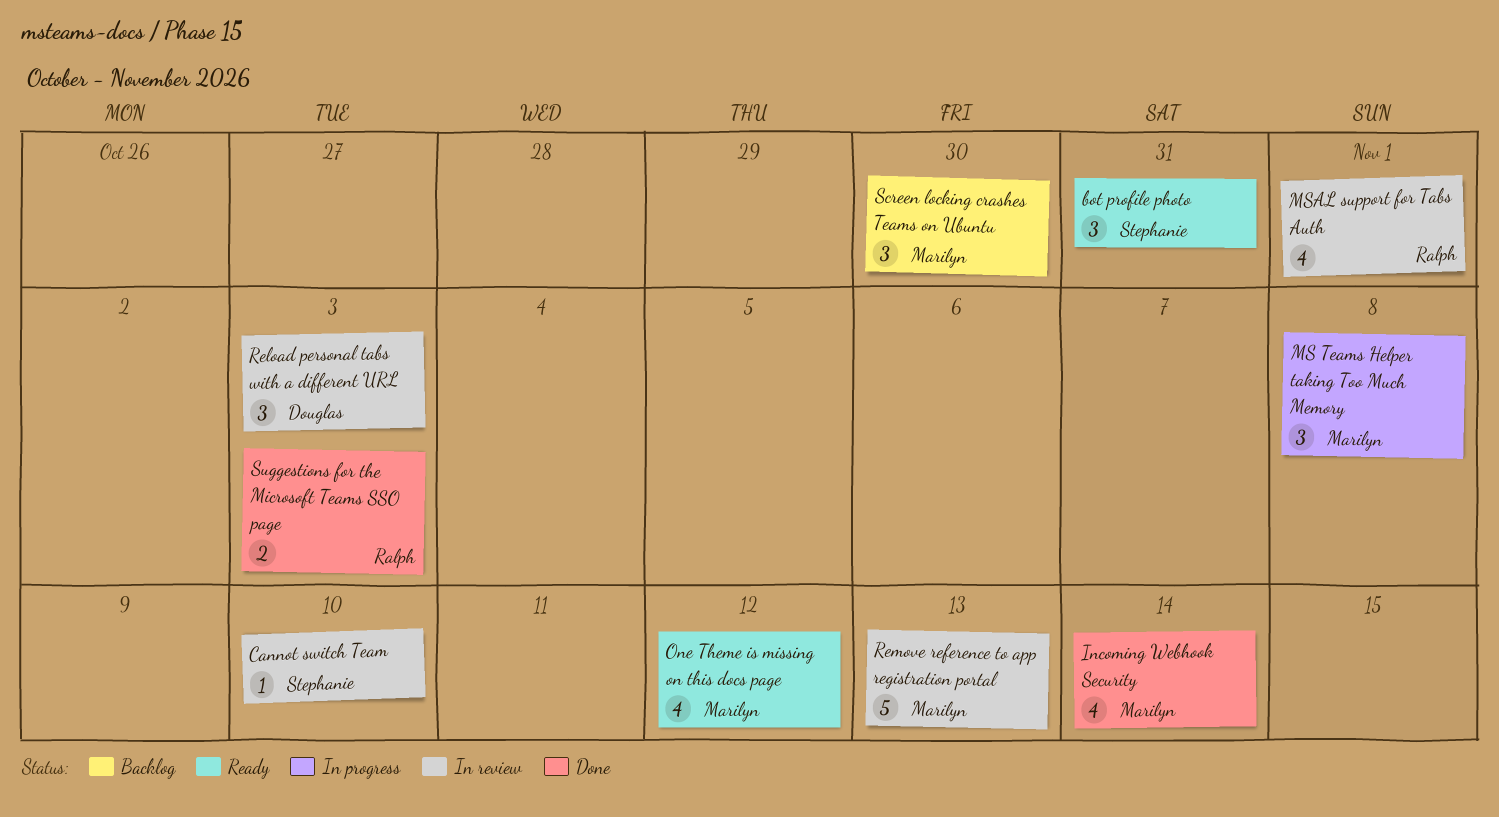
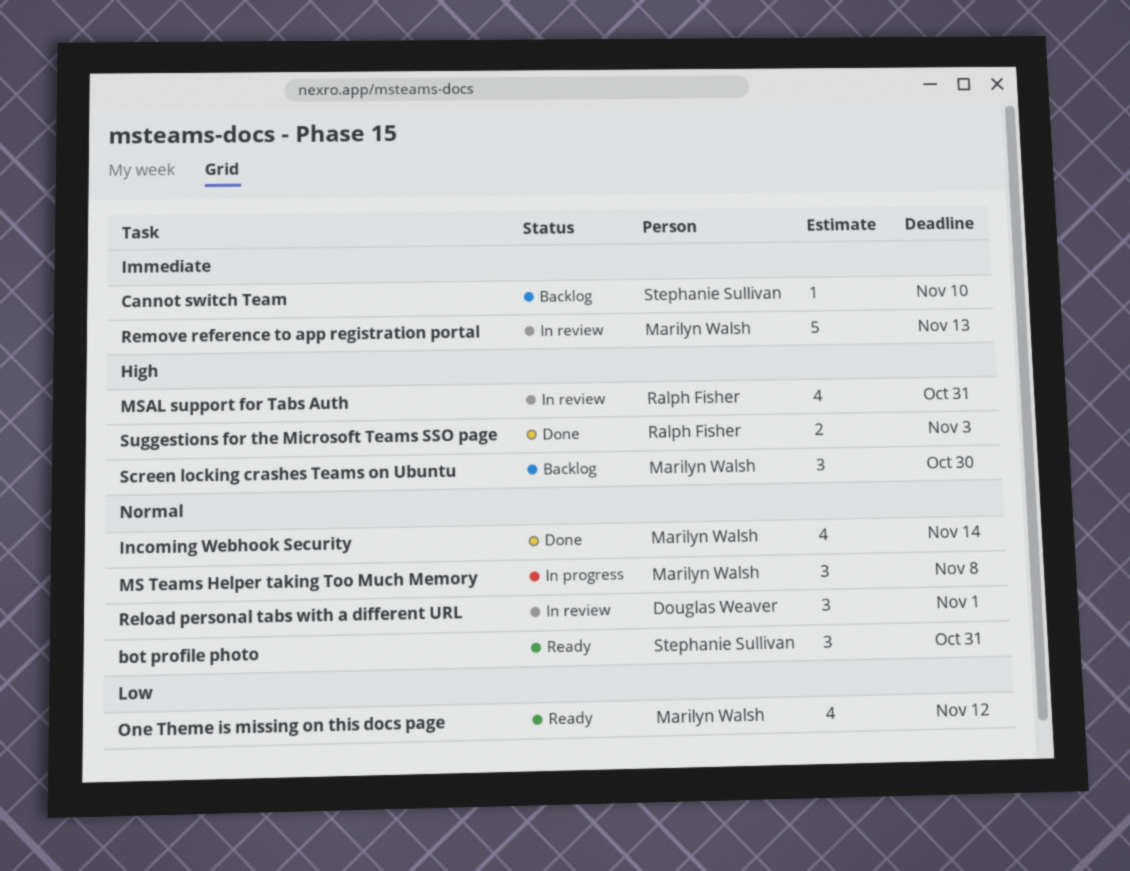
Cannot switch Team, status: In review -> Backlog
MSAL support for Tabs Auth, due: Nov 1 -> Oct 31
Reload personal tabs with a different URL, due: Nov 3 -> Nov 1

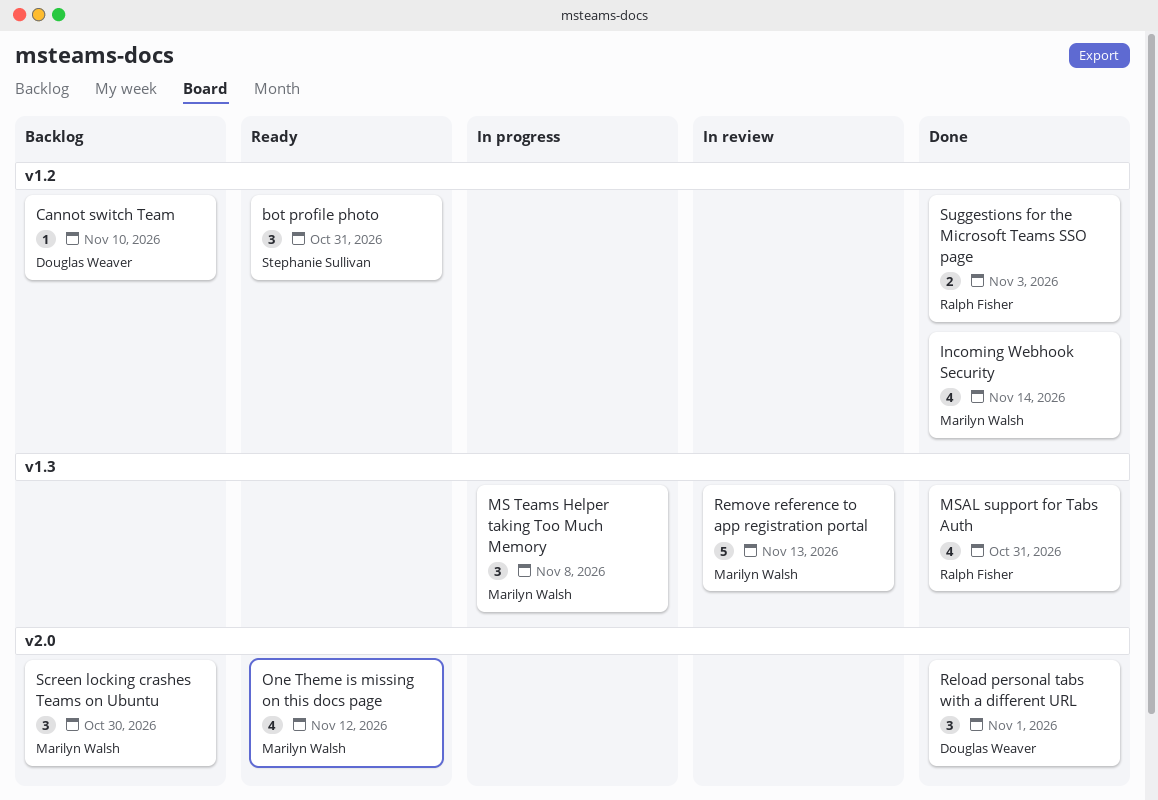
Cannot switch Team, owner: Stephanie Sullivan -> Douglas Weaver
MSAL support for Tabs Auth, status: In review -> Done
Reload personal tabs with a different URL, status: In review -> Done

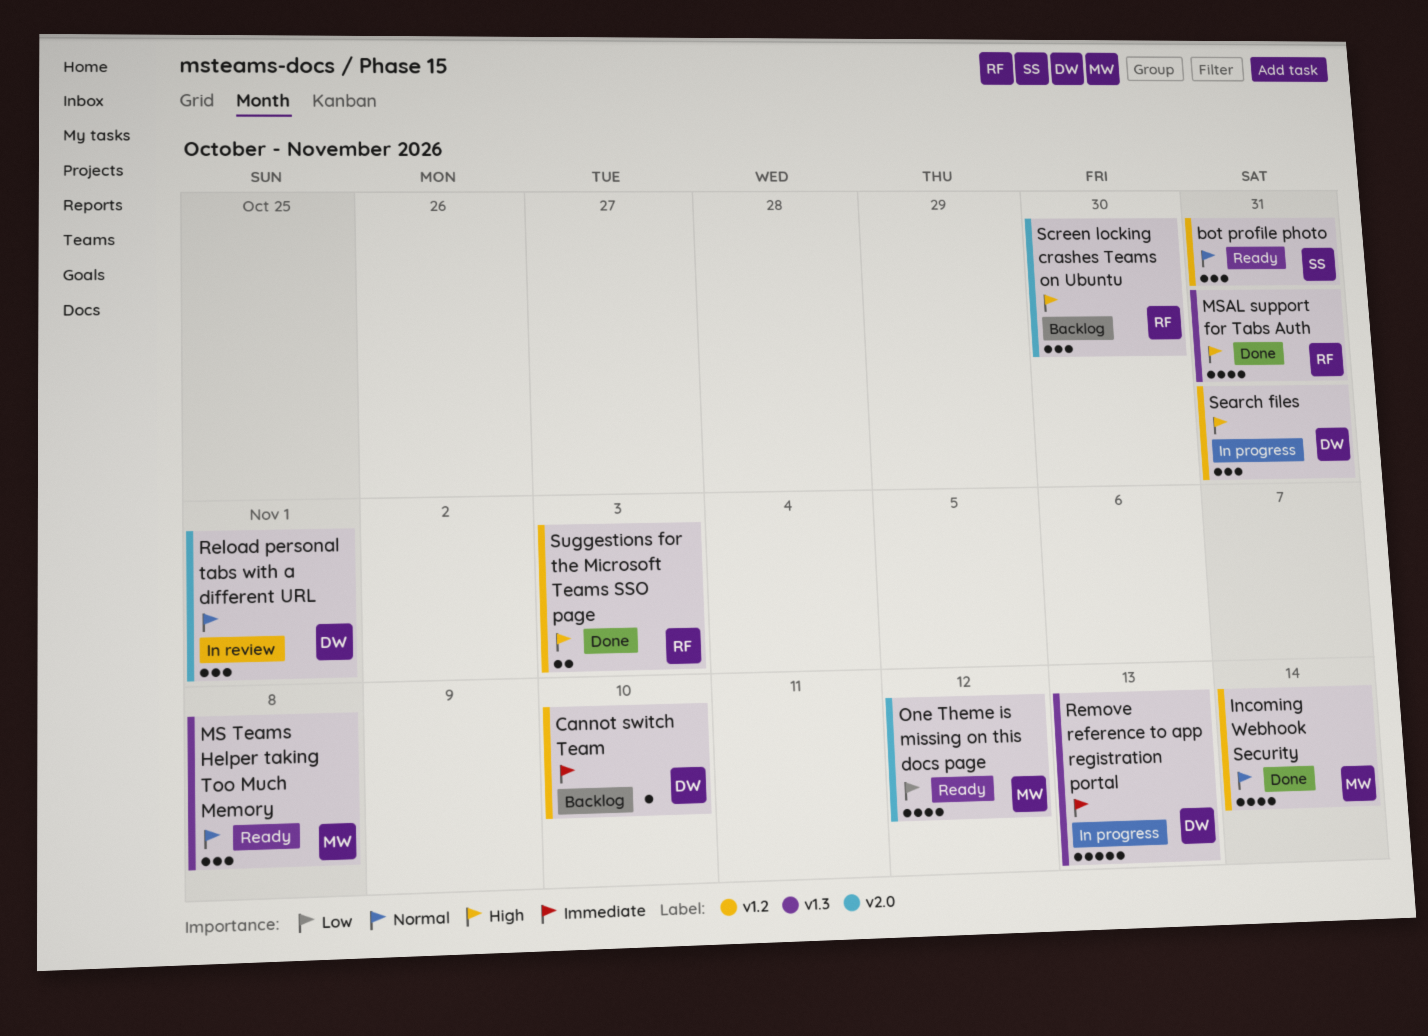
MS Teams Helper taking Too Much Memory, status: In progress -> Ready
Reload personal tabs with a different URL, status: Done -> In review
Remove reference to app registration portal, status: In review -> In progress
Remove reference to app registration portal, owner: Marilyn Walsh -> Douglas Weaver
Screen locking crashes Teams on Ubuntu, owner: Marilyn Walsh -> Ralph Fisher
Search files: none -> present

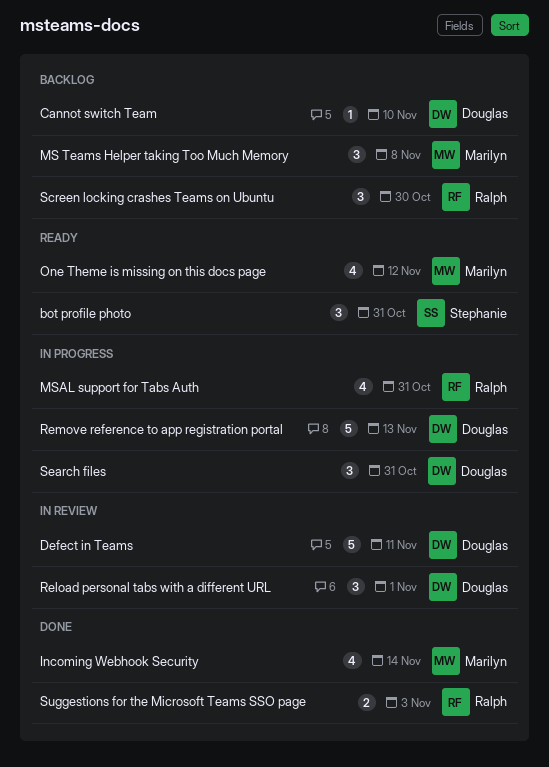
Defect in Teams: none -> present
MS Teams Helper taking Too Much Memory, status: Ready -> Backlog
MSAL support for Tabs Auth, status: Done -> In progress

